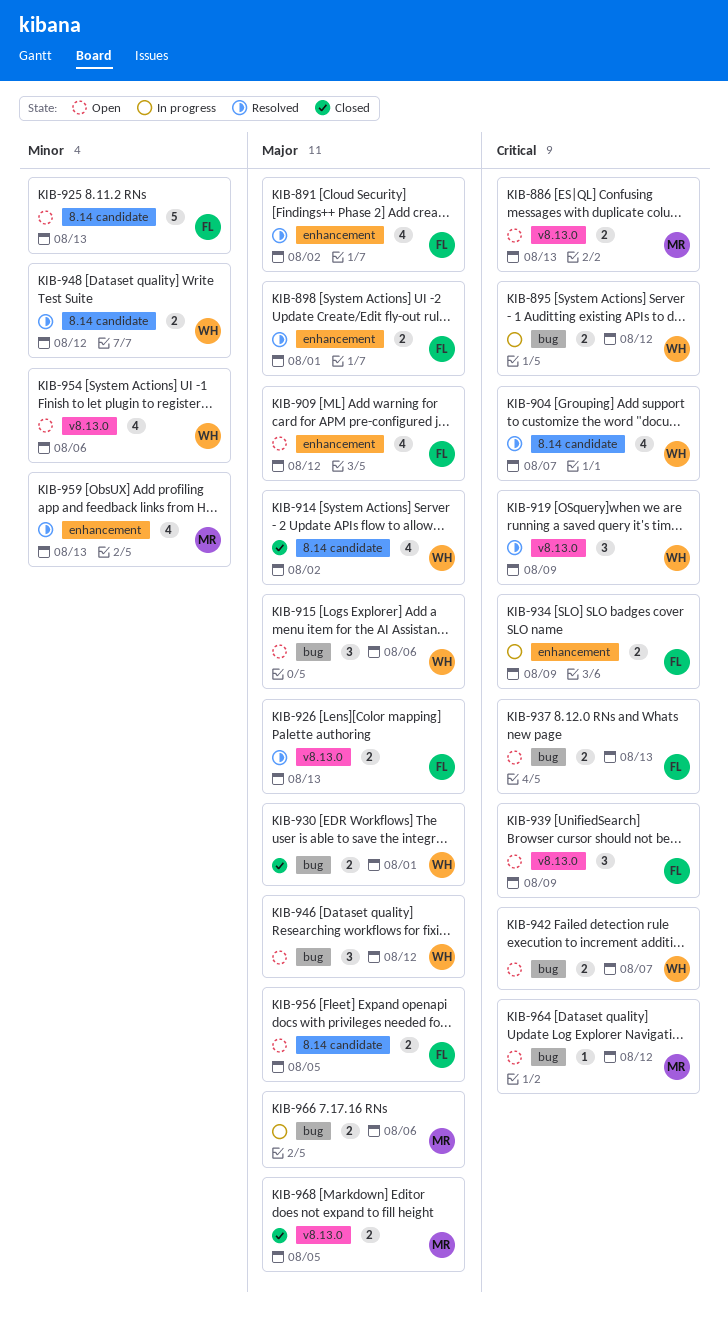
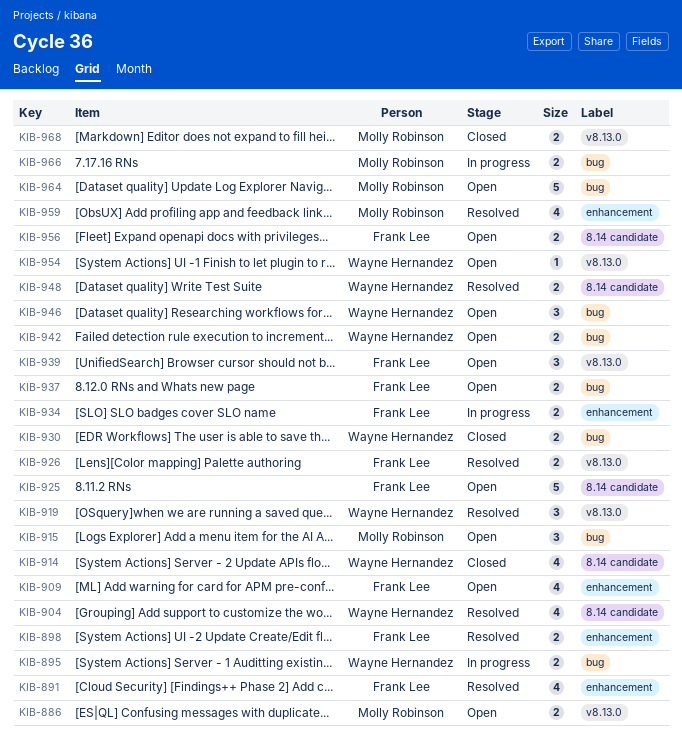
KIB-915, owner: Wayne Hernandez -> Molly Robinson
KIB-954, estimate: 4 -> 1
KIB-964, estimate: 1 -> 5

